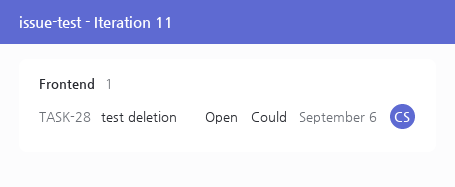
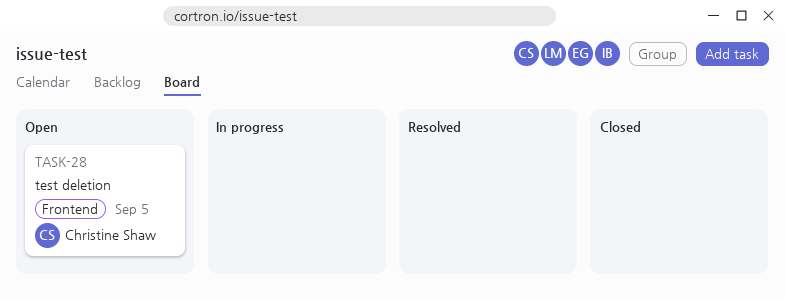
TASK-28, due: Sep 6 -> Sep 5

